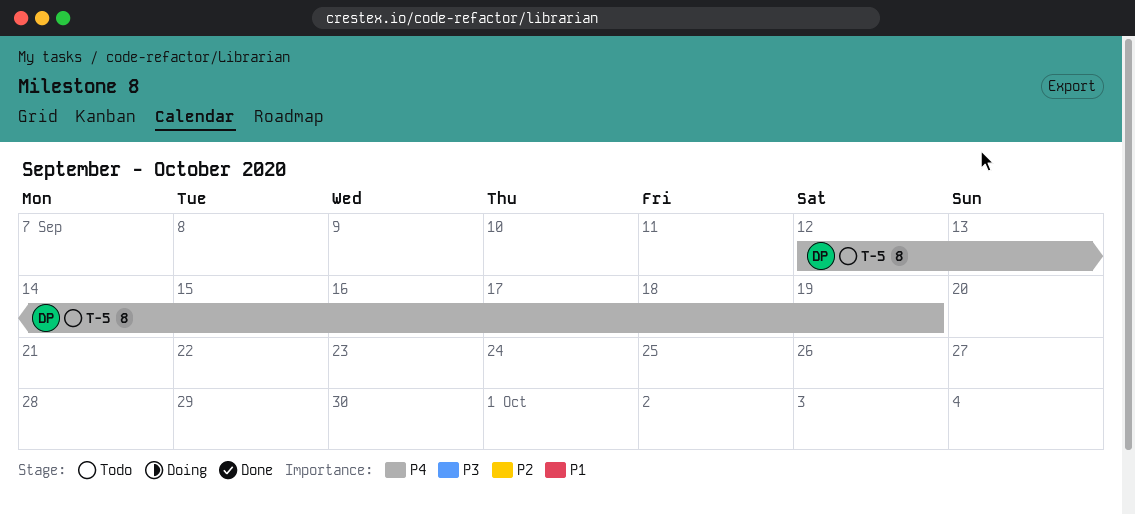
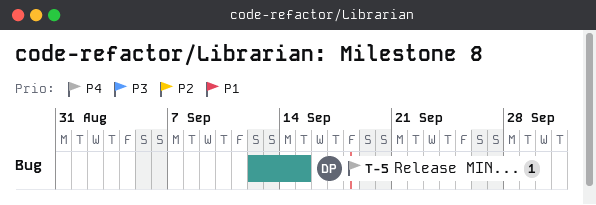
T-5, estimate: 8 -> 1
T-5, due: Sep 19 -> Sep 15

